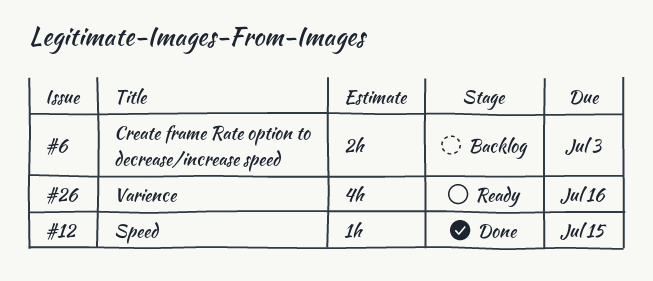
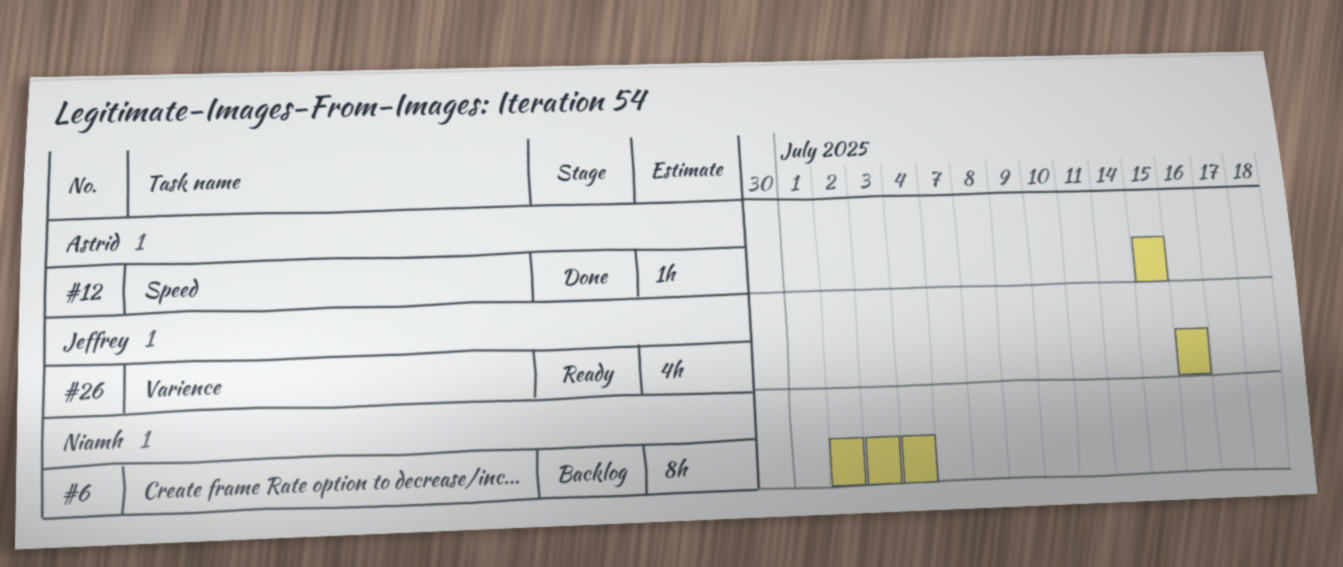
#6, estimate: 2h -> 8h
#6, due: Jul 3 -> Jul 4

